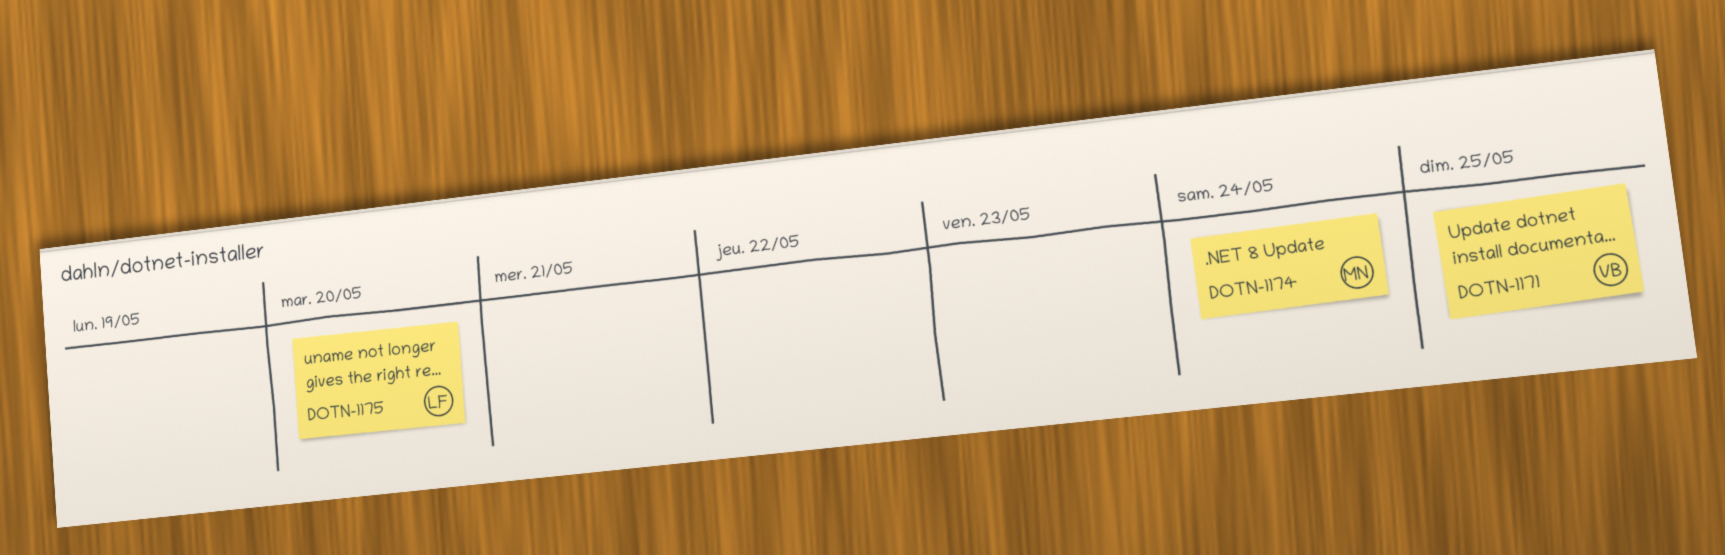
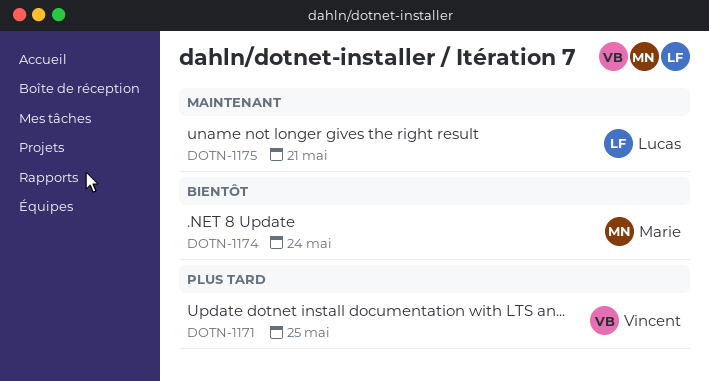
DOTN-1175, due: May 20 -> May 21

